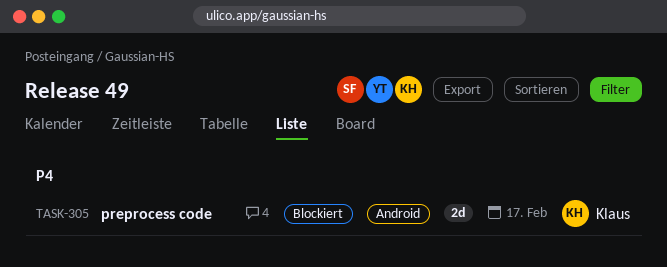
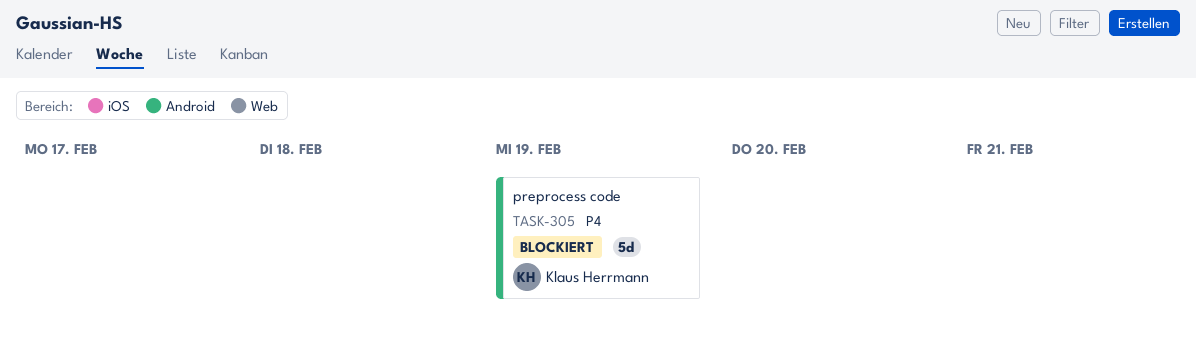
TASK-305, estimate: 2d -> 5d
TASK-305, due: Feb 17 -> Feb 19

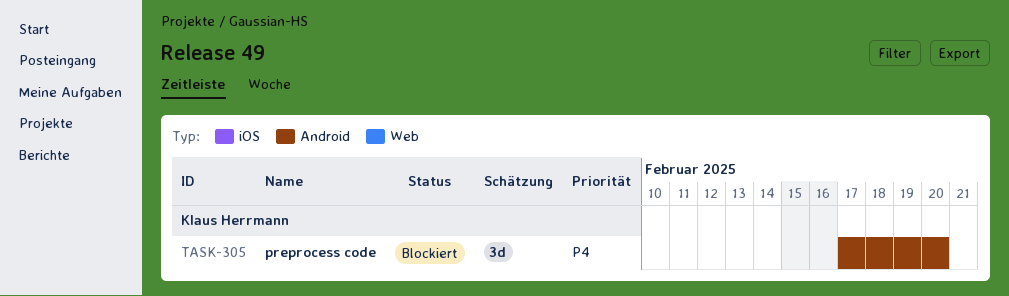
TASK-305, estimate: 5d -> 3d
TASK-305, due: Feb 19 -> Feb 20

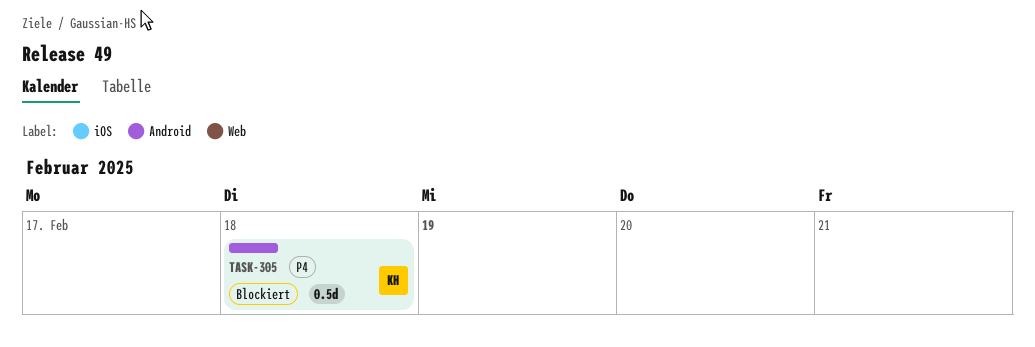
TASK-305, estimate: 3d -> 0.5d
TASK-305, due: Feb 20 -> Feb 18

